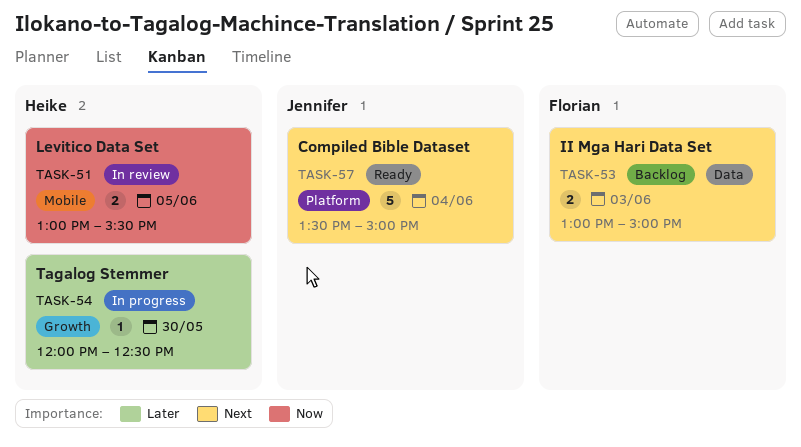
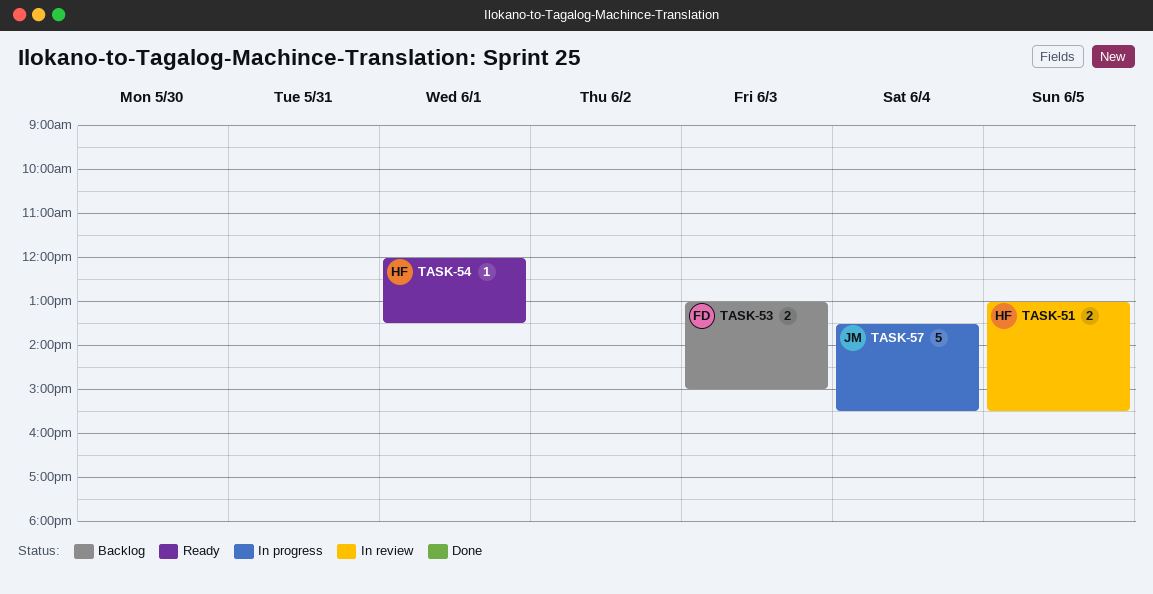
TASK-54, status: In progress -> Ready
TASK-54, day: May 30 -> Jun 1
TASK-54, ends: 12:30 -> 13:30
TASK-57, status: Ready -> In progress
TASK-57, ends: 15:00 -> 15:30

